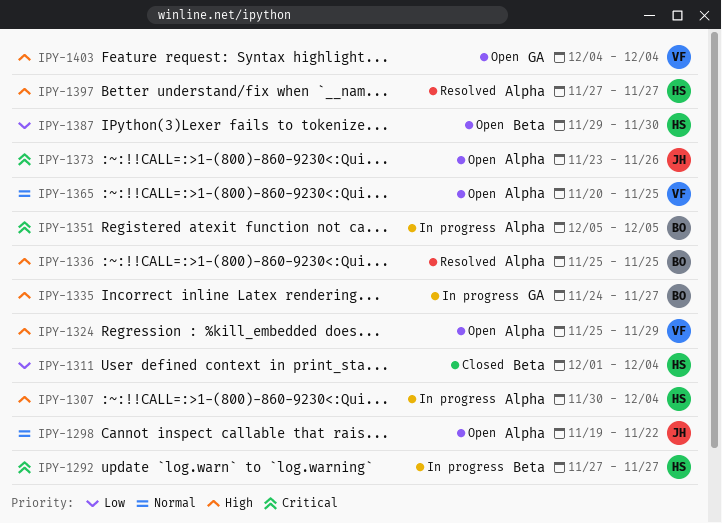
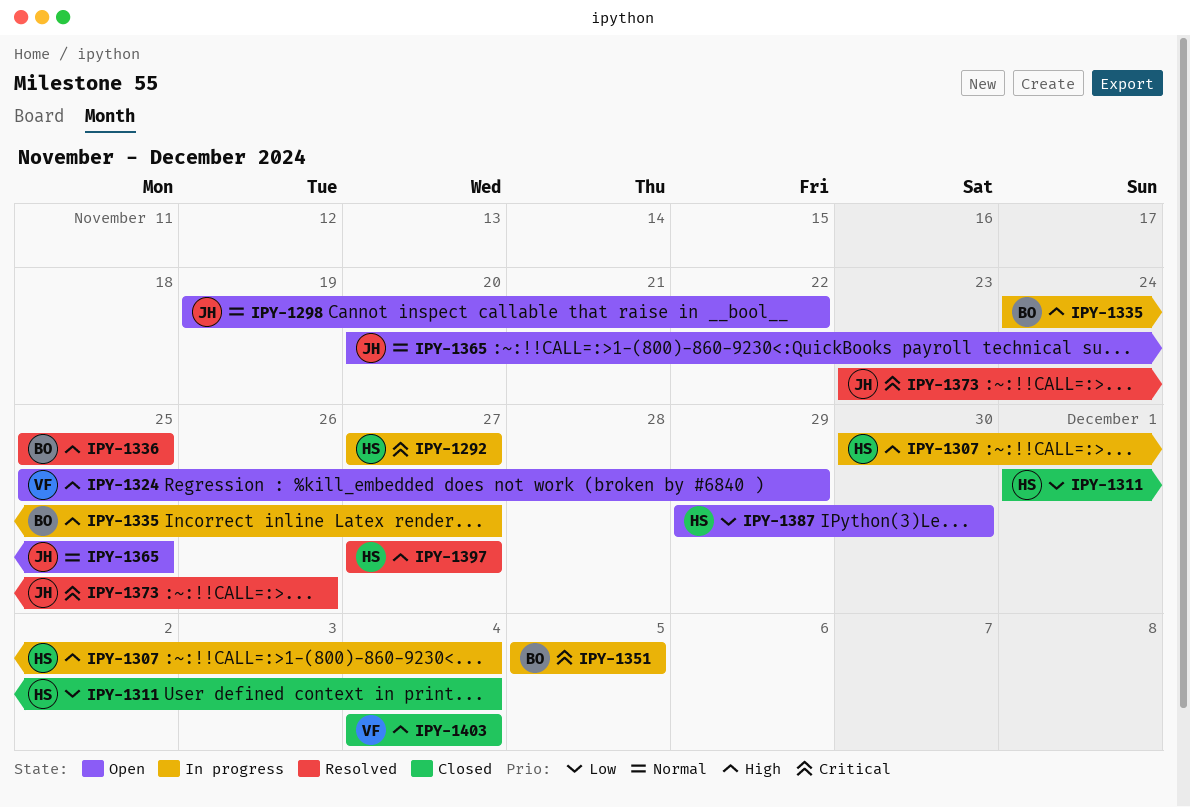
IPY-1365, owner: VF -> JH
IPY-1373, status: Open -> Resolved
IPY-1403, status: Open -> Closed

